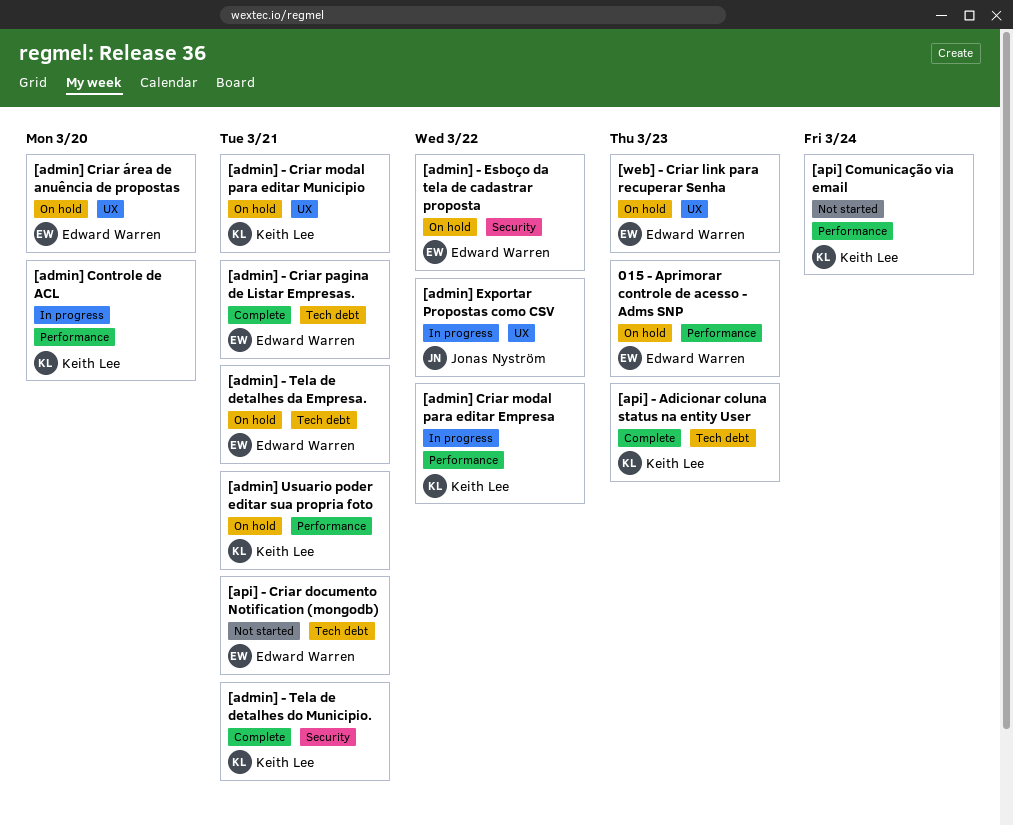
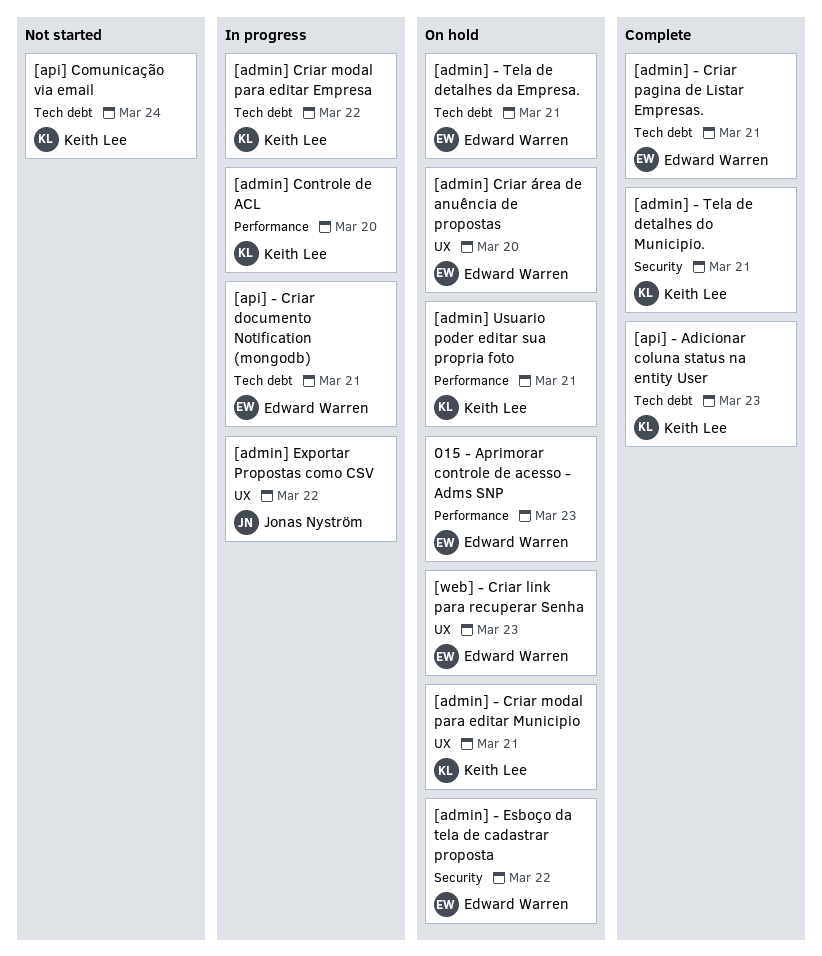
[admin] Criar modal para editar Empresa, label: Performance -> Tech debt
[api] - Criar documento Notification (mongodb), status: Not started -> In progress
[api] Comunicação via email, label: Performance -> Tech debt

